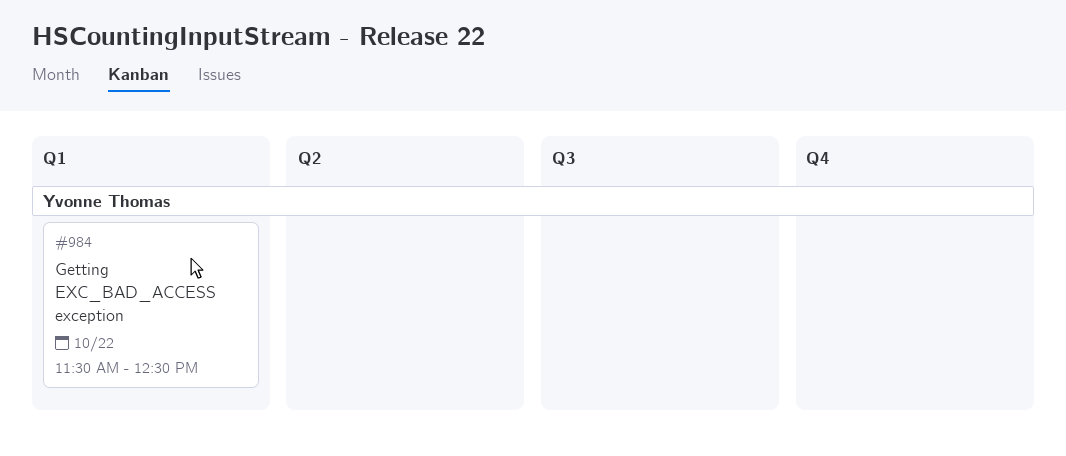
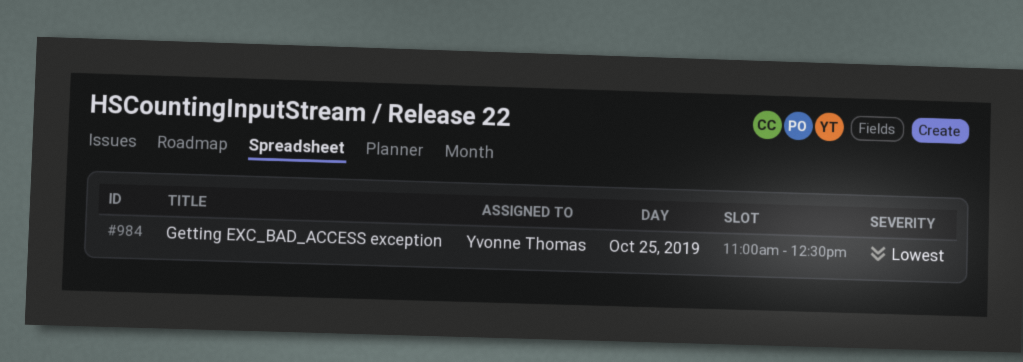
#984, day: Oct 22 -> Oct 25
#984, begins: 11:30 -> 11:00

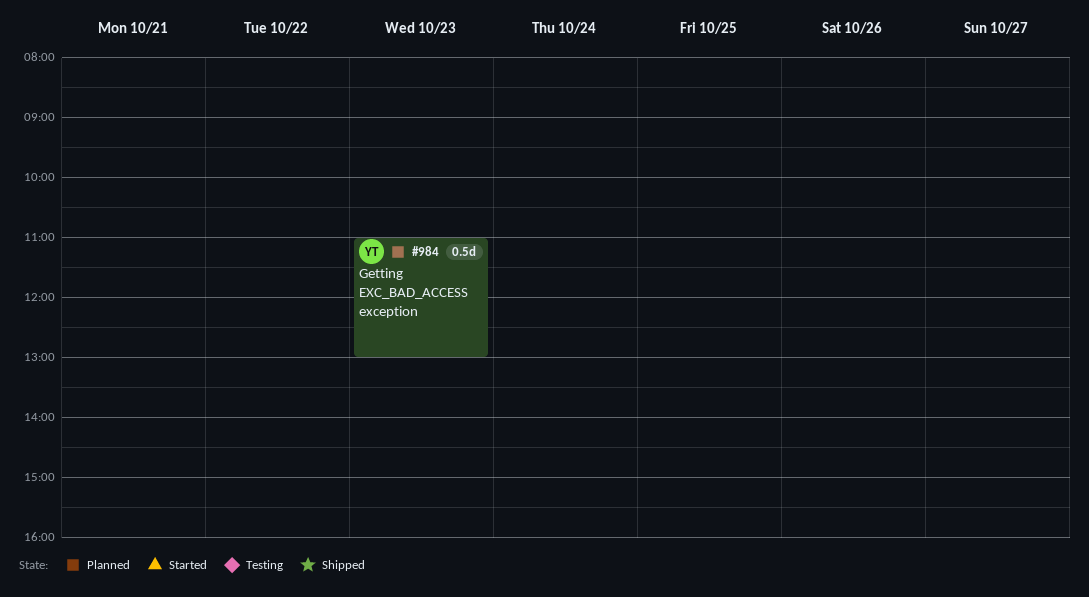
#984, day: Oct 25 -> Oct 23
#984, ends: 12:30 -> 13:00

